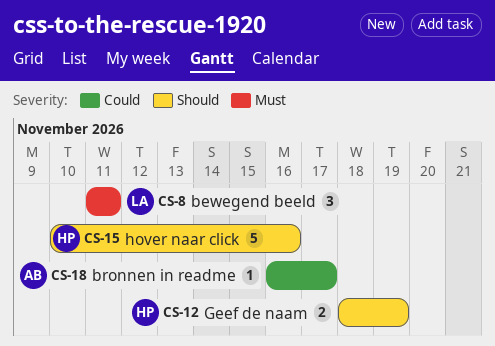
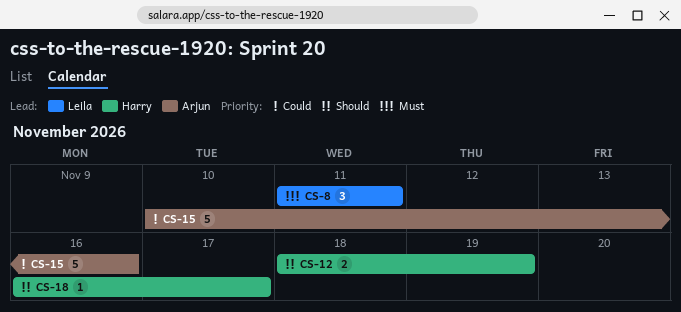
CS-15, owner: Harry -> Arjun
CS-15, priority: Should -> Could
CS-18, owner: Arjun -> Harry
CS-18, priority: Could -> Should

